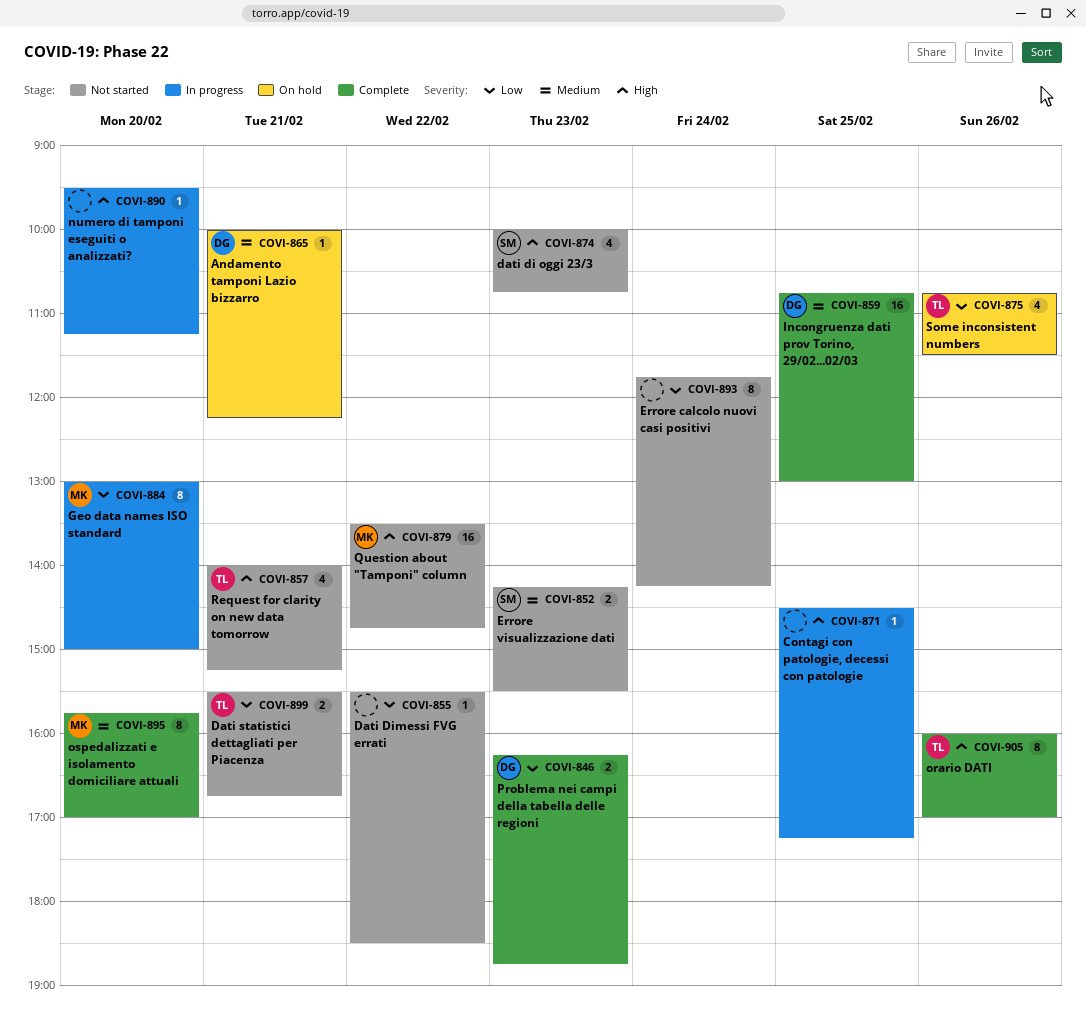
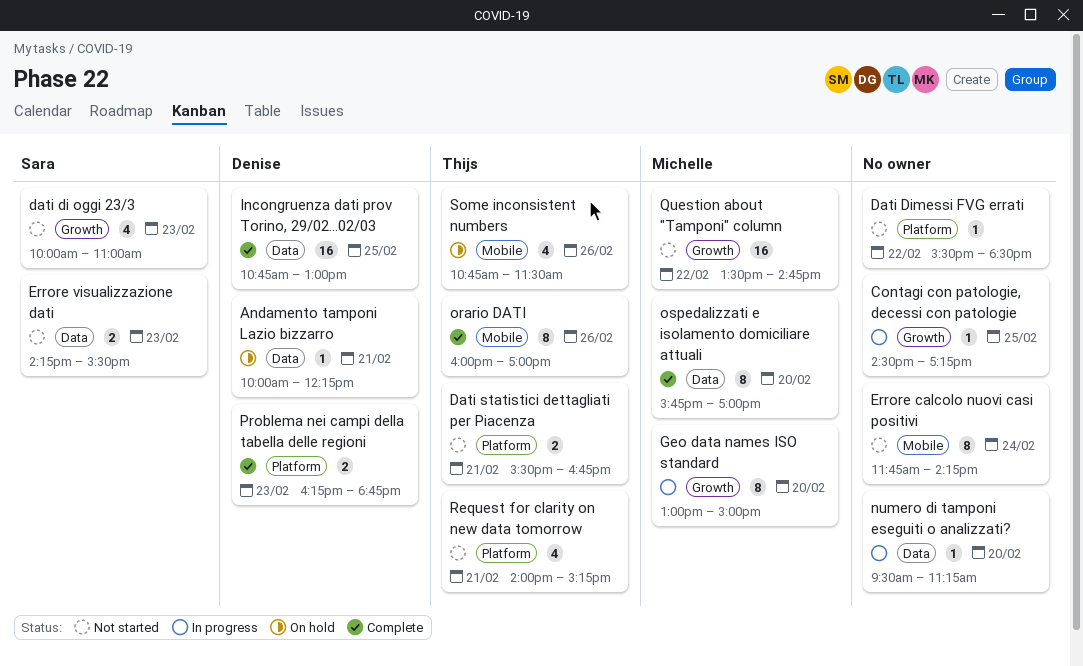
dati di oggi 23/3, ends: 10:45 -> 11:00

